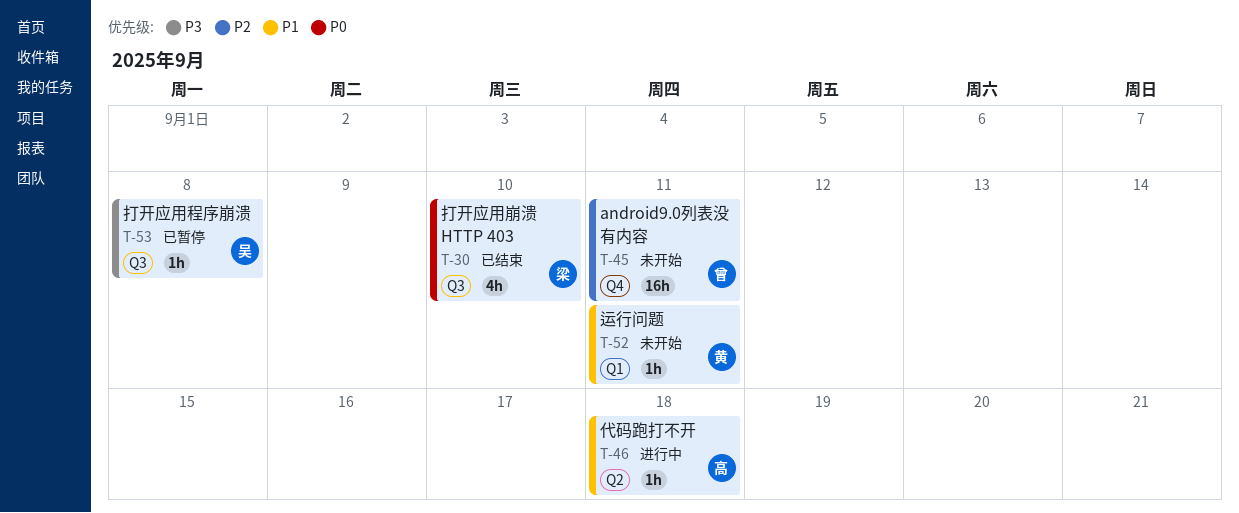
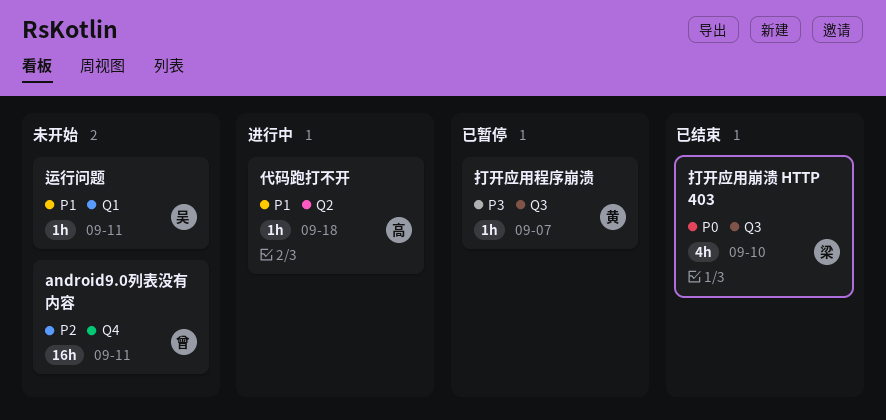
打开应用程序崩溃, owner: 吴 -> 黄
打开应用程序崩溃, due: Sep 8 -> Sep 7
运行问题, owner: 黄 -> 吴

